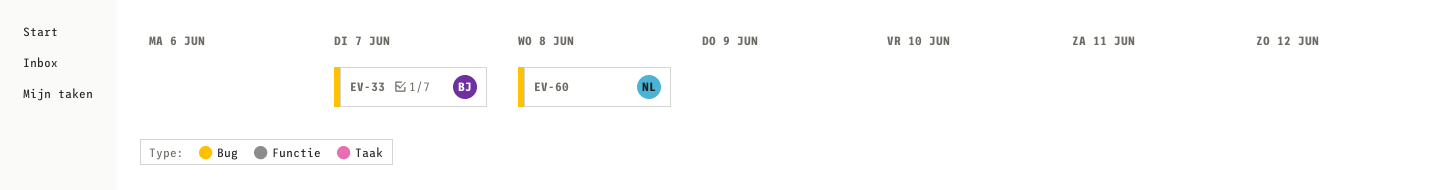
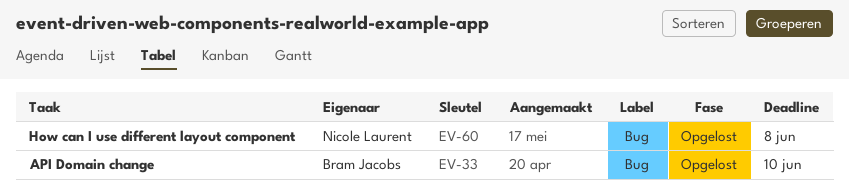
EV-33, due: Jun 7 -> Jun 10

